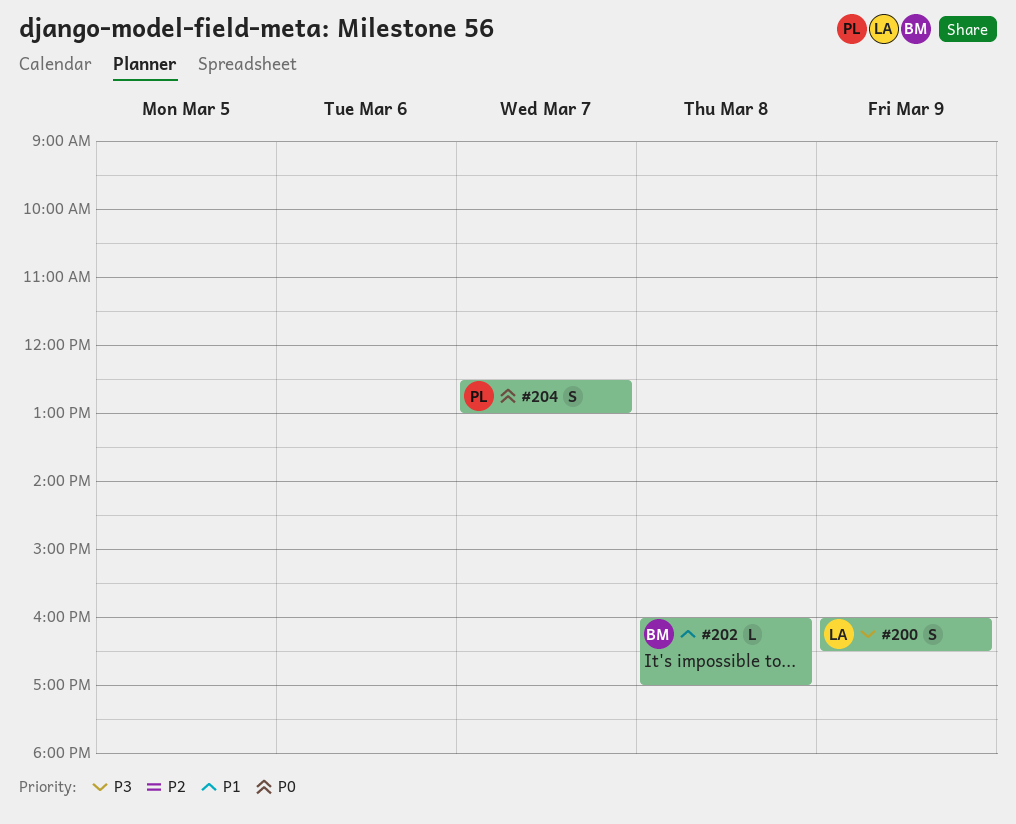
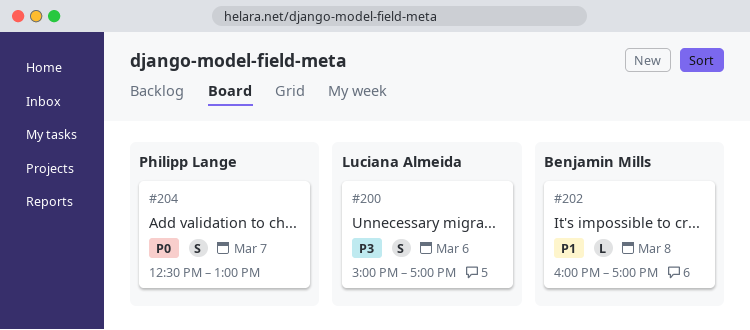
#200, day: Mar 9 -> Mar 6
#200, begins: 16:00 -> 15:00
#200, ends: 16:30 -> 17:00

